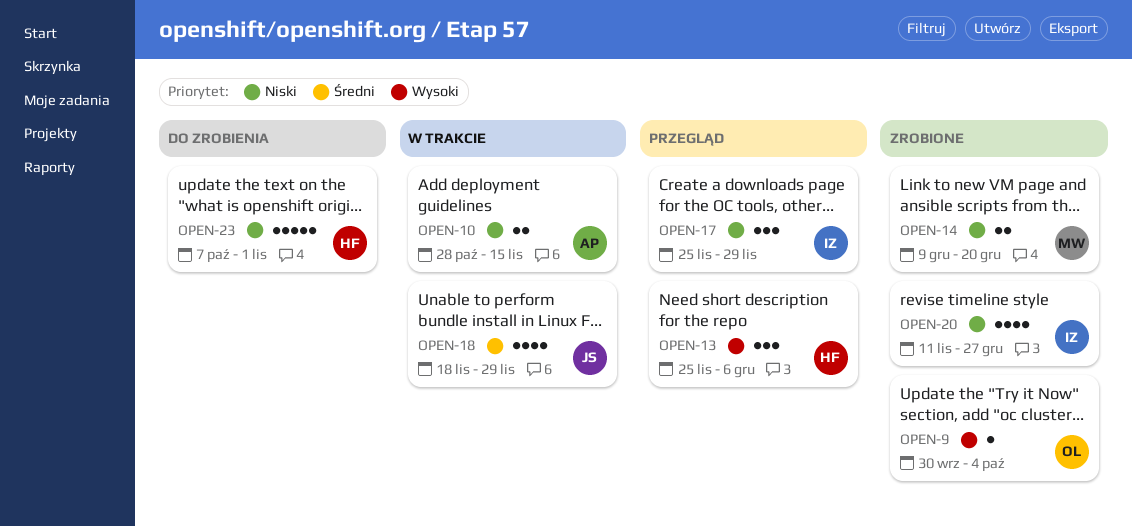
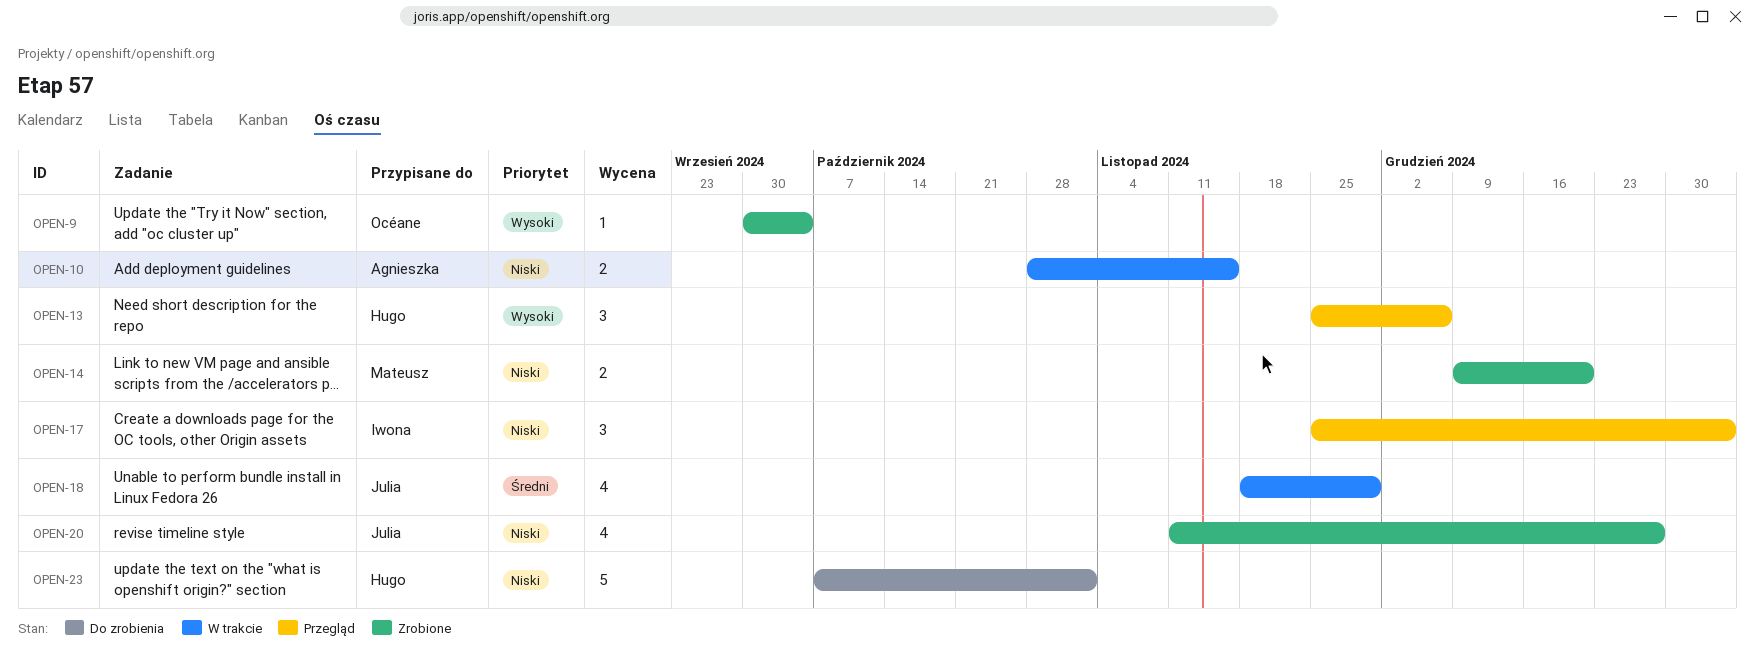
OPEN-17, due: Nov 29 -> Jan 3
OPEN-20, owner: Iwona -> Julia

